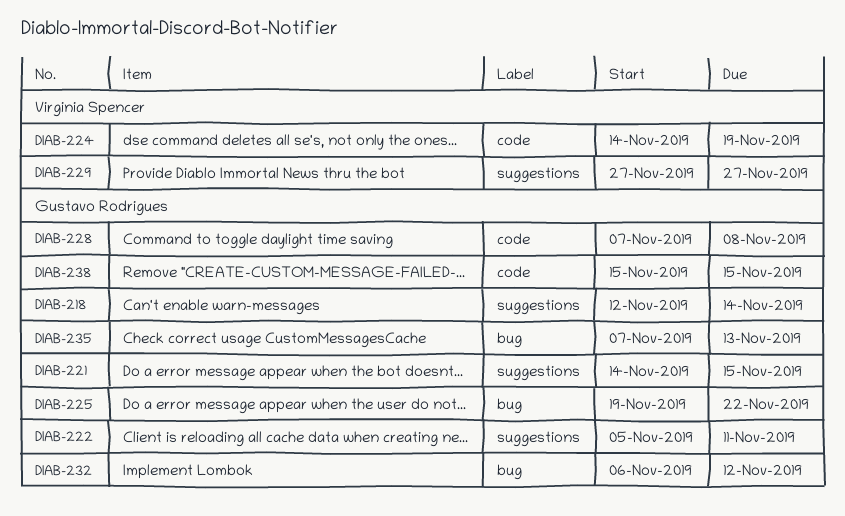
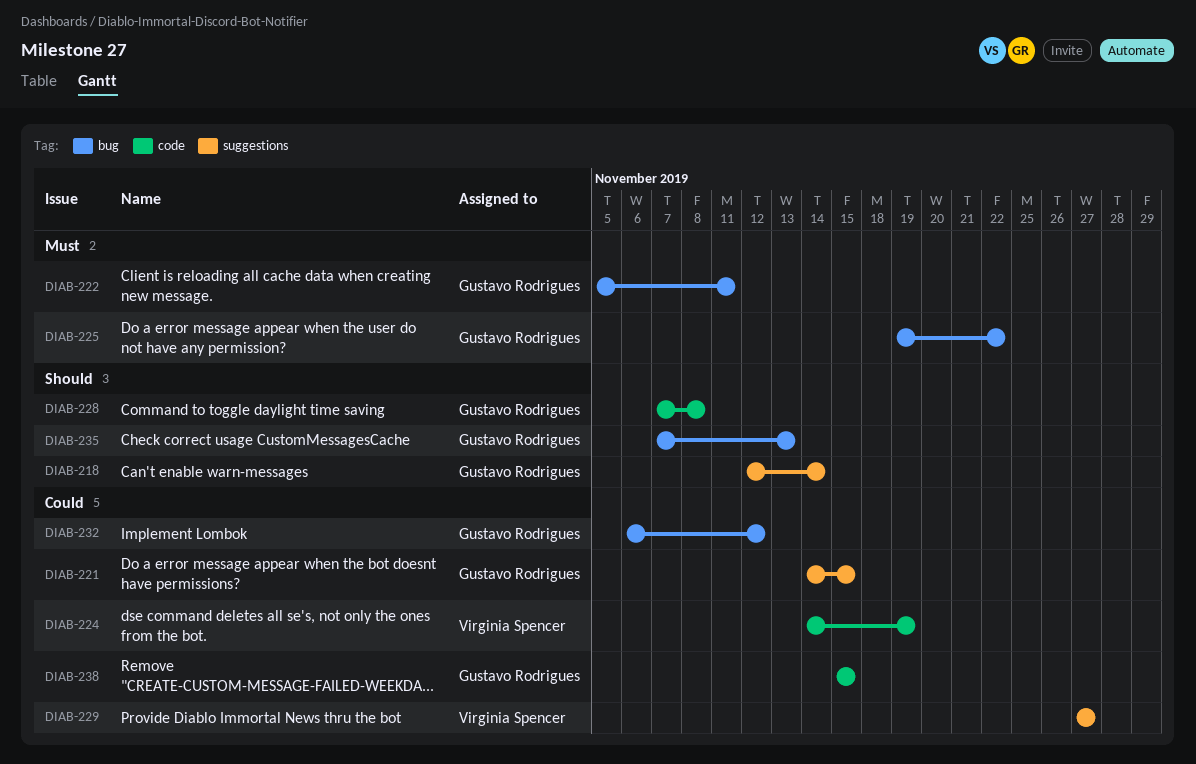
DIAB-222, label: suggestions -> bug

